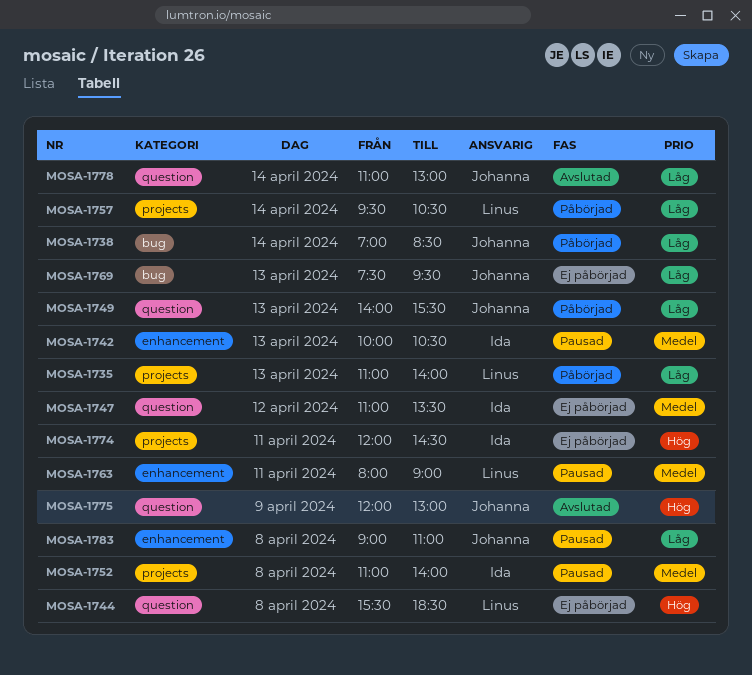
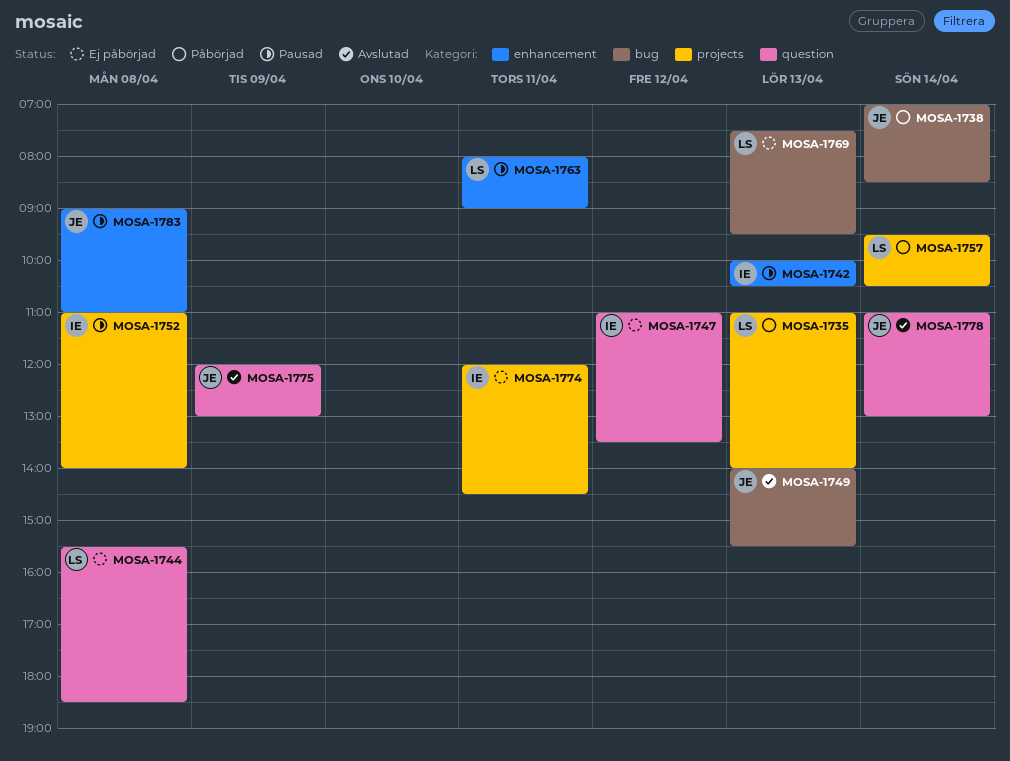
MOSA-1749, status: Påbörjad -> Avslutad
MOSA-1749, label: question -> bug
MOSA-1769, owner: Johanna -> Linus

